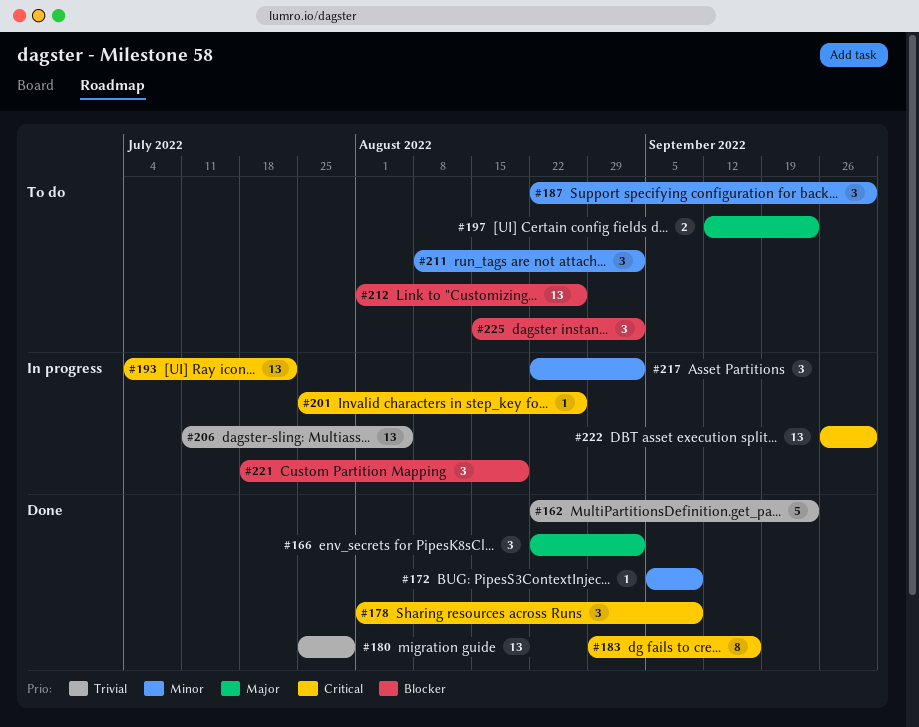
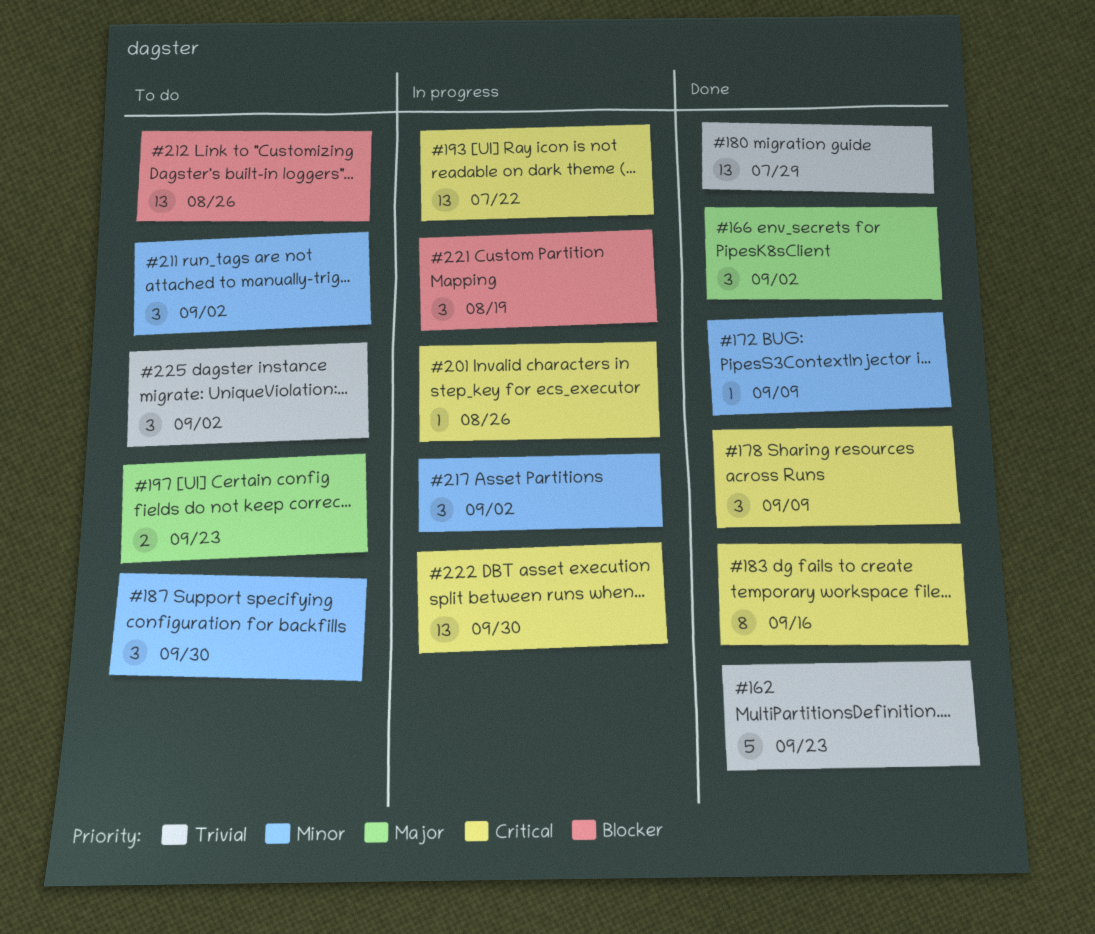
#206: present -> none
#225, priority: Blocker -> Trivial

